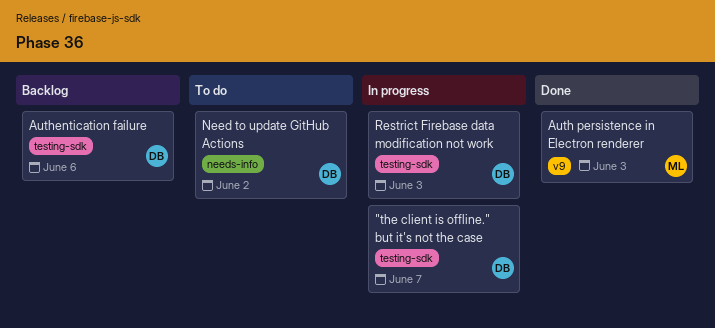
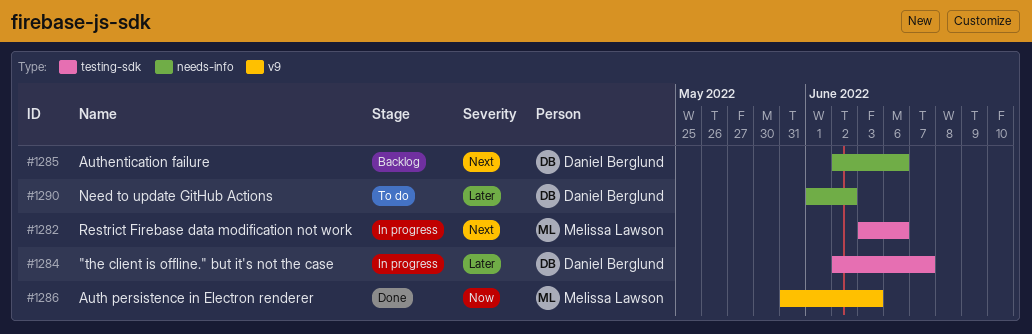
Authentication failure, label: testing-sdk -> needs-info
Restrict Firebase data modification not work, owner: Daniel Berglund -> Melissa Lawson
Restrict Firebase data modification not work, due: Jun 3 -> Jun 6

